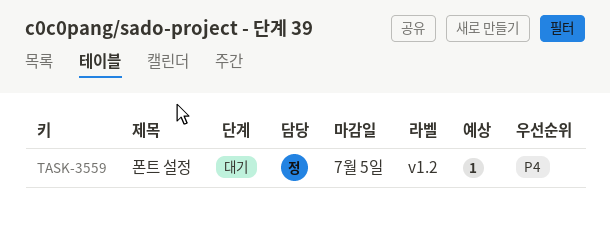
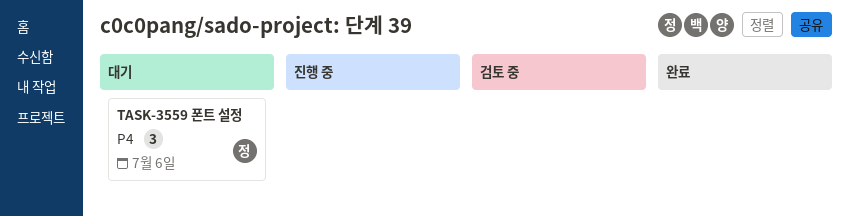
TASK-3559, estimate: 1 -> 3
TASK-3559, due: Jul 5 -> Jul 6

